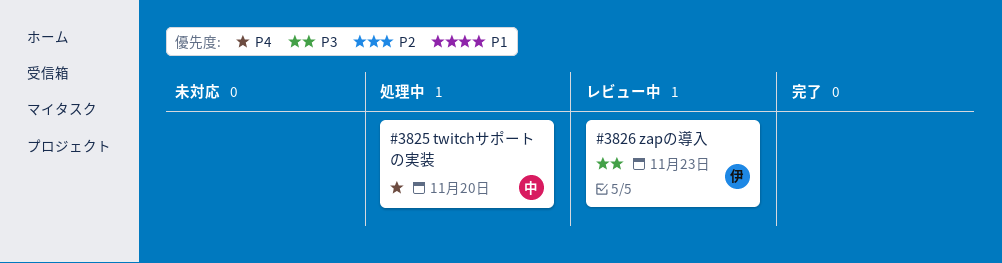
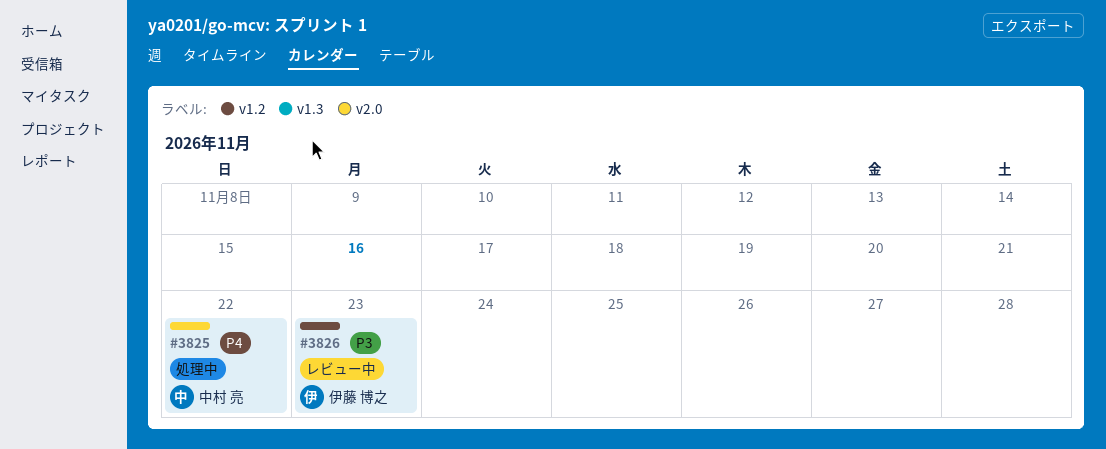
#3825, due: Nov 20 -> Nov 22

